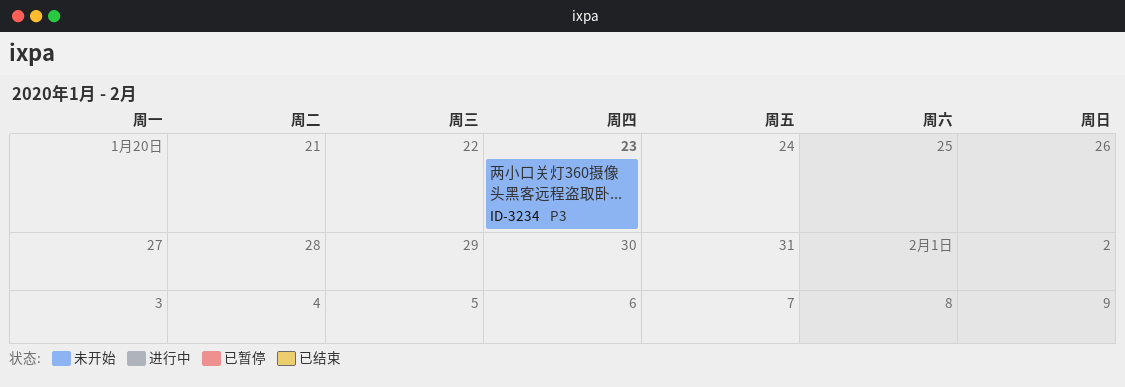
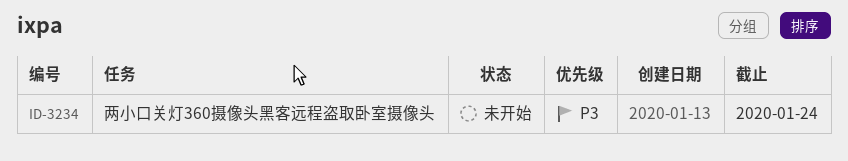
ID-3234, due: Jan 23 -> Jan 24

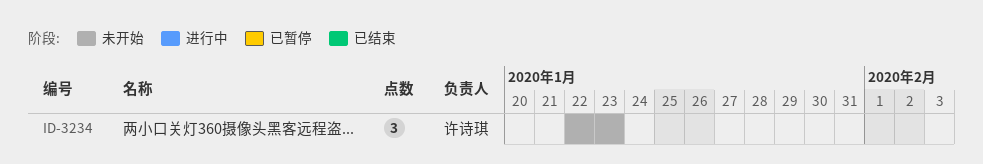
ID-3234, due: Jan 24 -> Jan 23

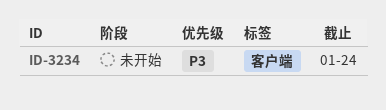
ID-3234, due: Jan 23 -> Jan 24

